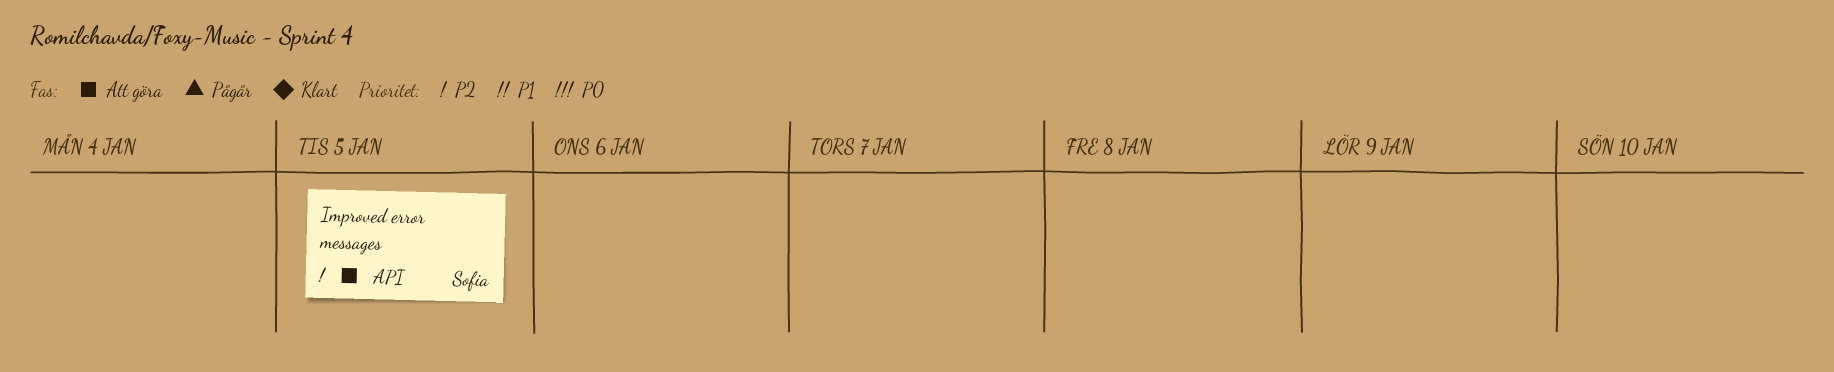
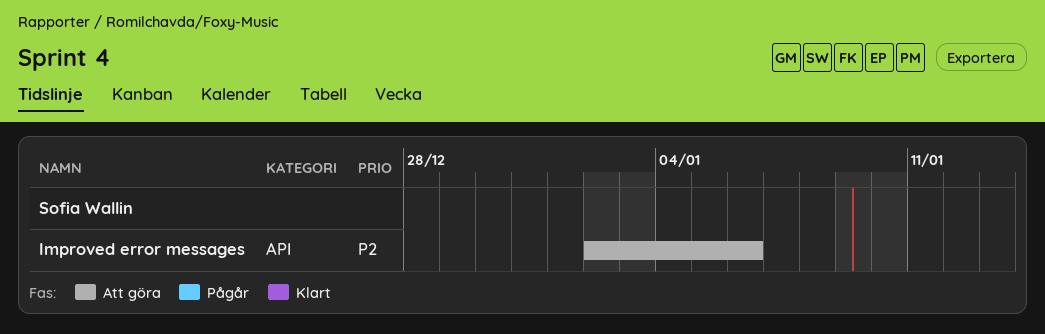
Improved error messages, due: Jan 5 -> Jan 6

